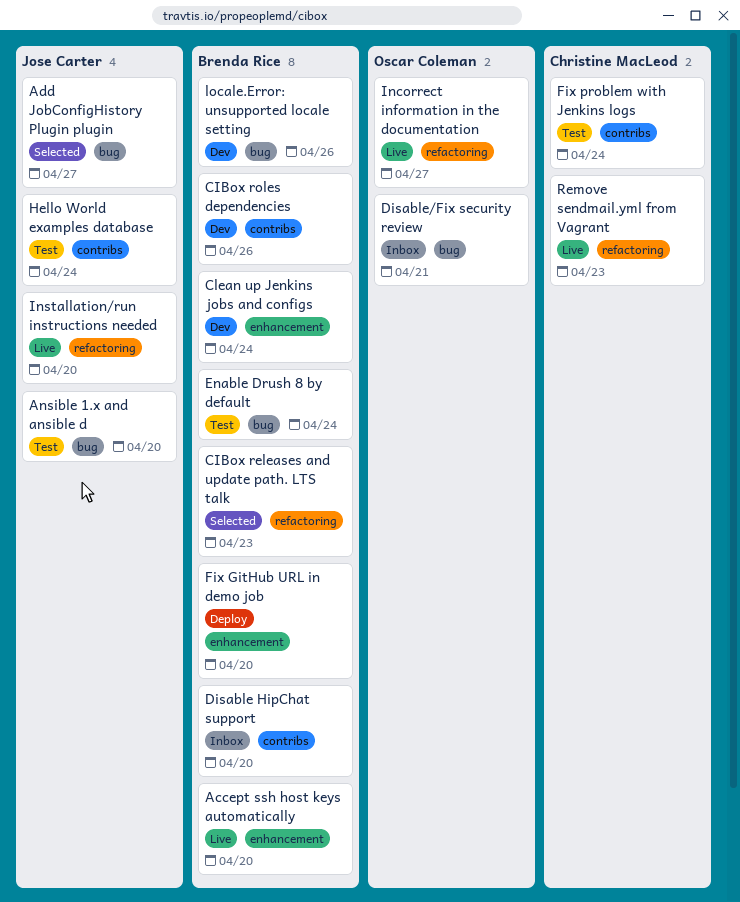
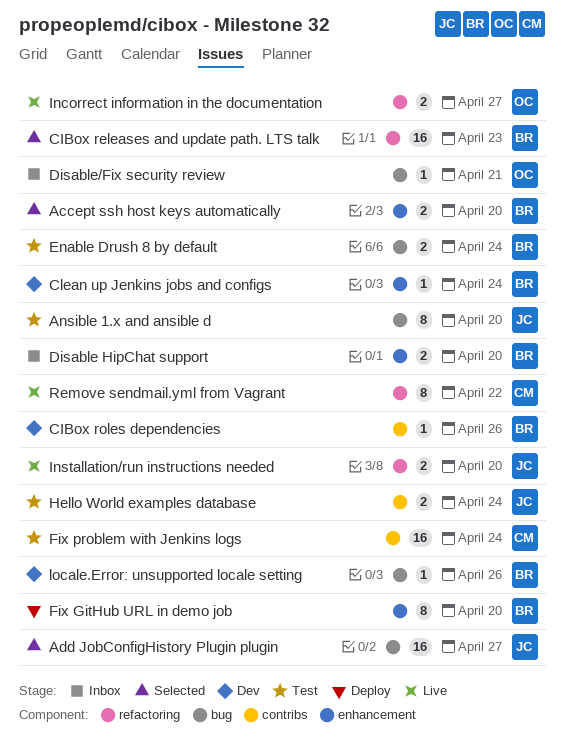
Accept ssh host keys automatically, status: Live -> Selected
Disable HipChat support, label: contribs -> enhancement
Remove sendmail.yml from Vagrant, due: Apr 23 -> Apr 22

